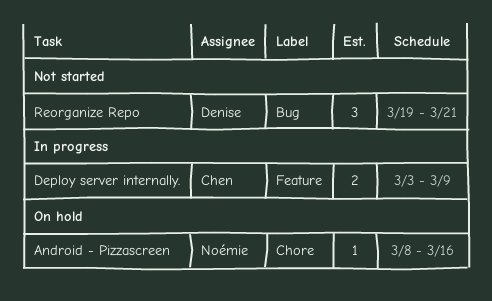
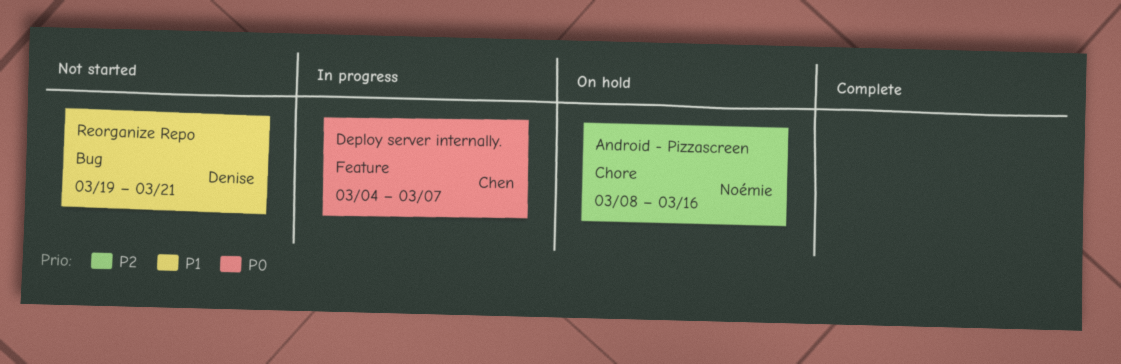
Deploy server internally., start: Mar 3 -> Mar 4
Deploy server internally., due: Mar 9 -> Mar 7

